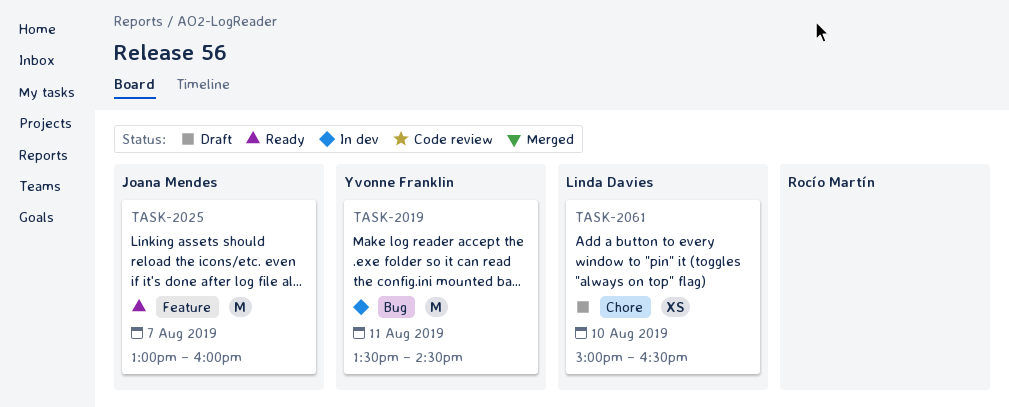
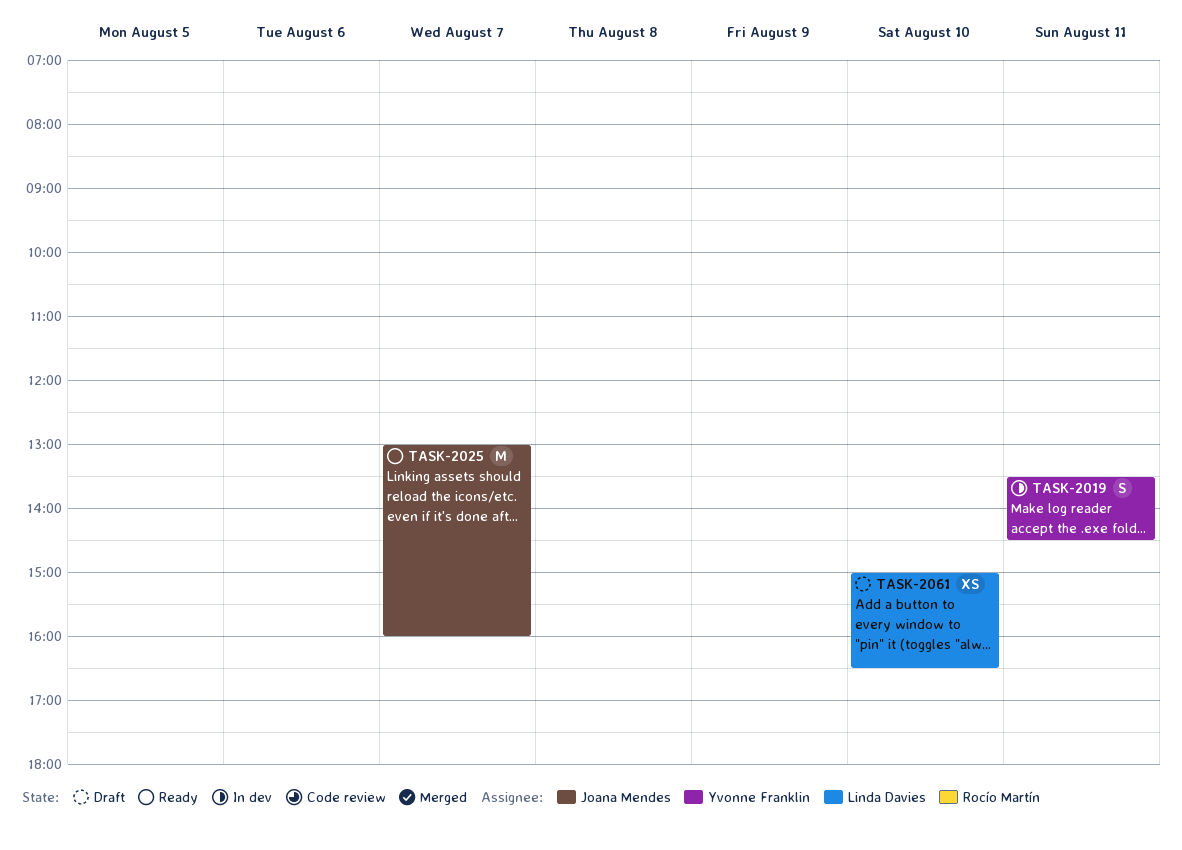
TASK-2019, estimate: M -> S

